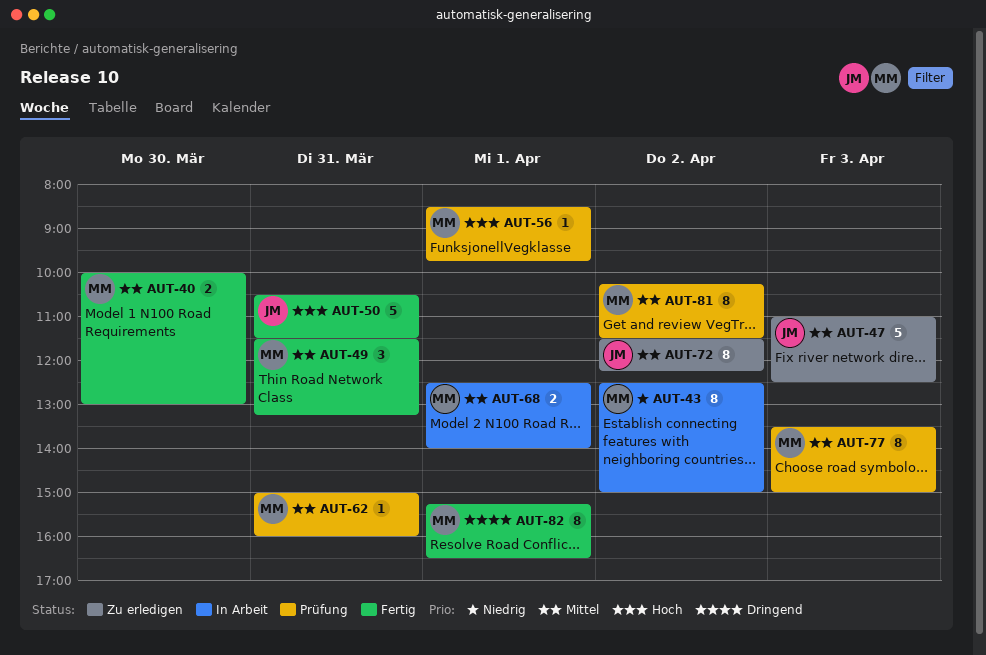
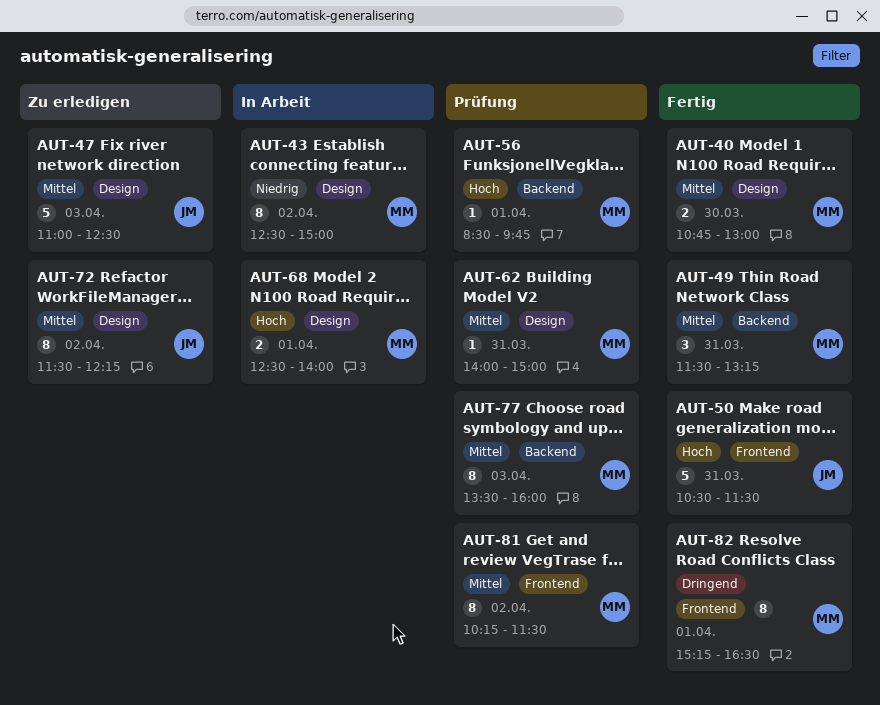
AUT-40, begins: 10:00 -> 10:45
AUT-62, begins: 15:00 -> 14:00
AUT-62, ends: 16:00 -> 15:00
AUT-68, priority: Mittel -> Hoch
AUT-77, ends: 15:00 -> 16:00

